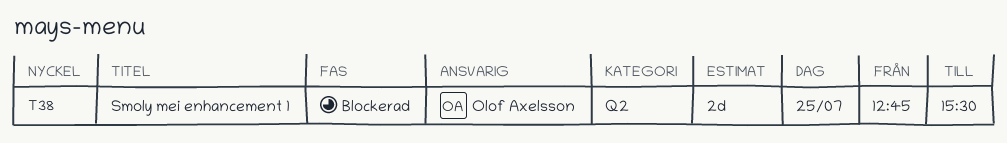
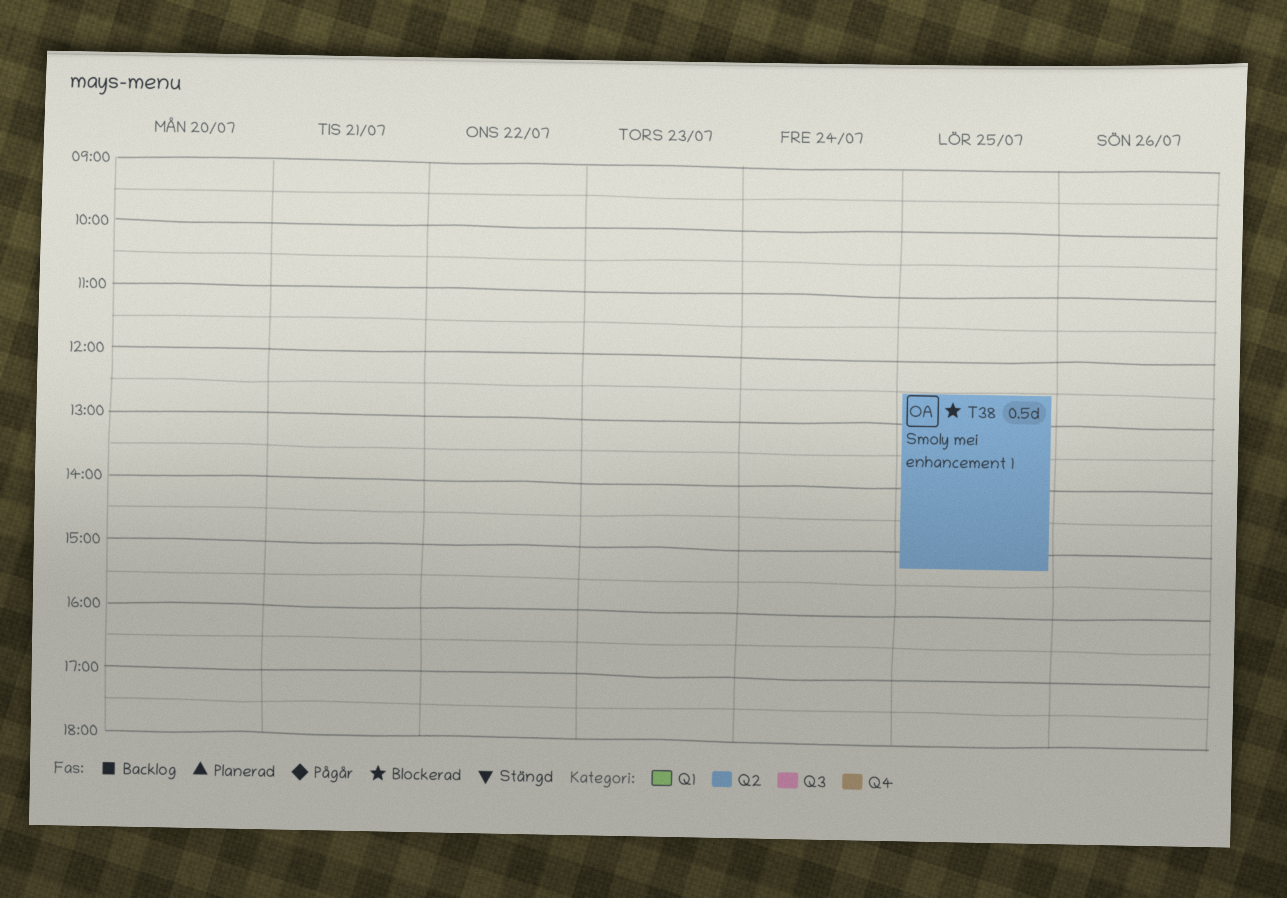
T38, estimate: 2d -> 0.5d
T38, begins: 12:45 -> 12:30
T38, ends: 15:30 -> 15:15

